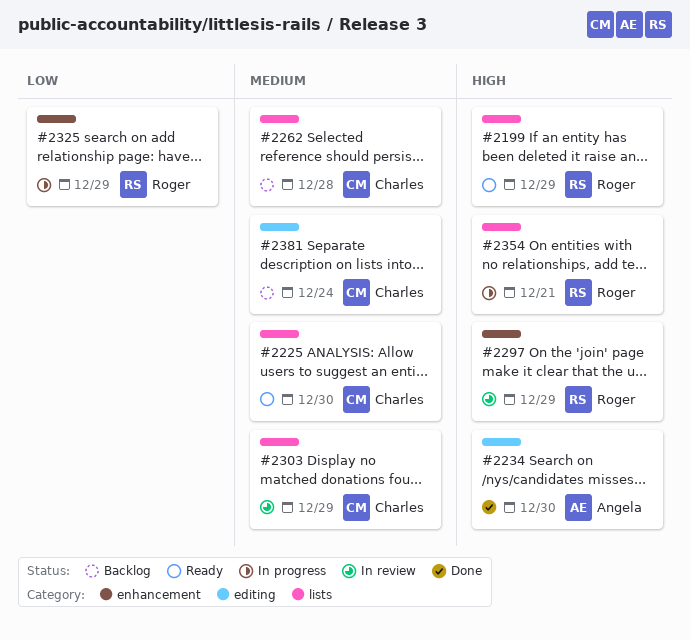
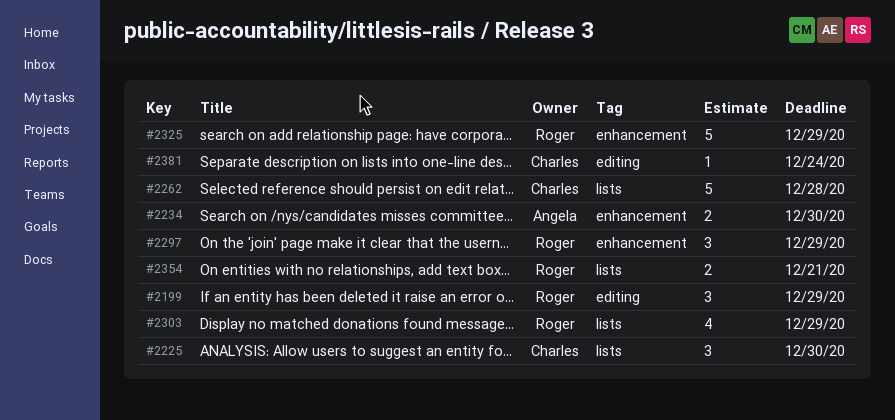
#2199, label: lists -> editing
#2234, label: editing -> enhancement
#2303, owner: Charles -> Roger

